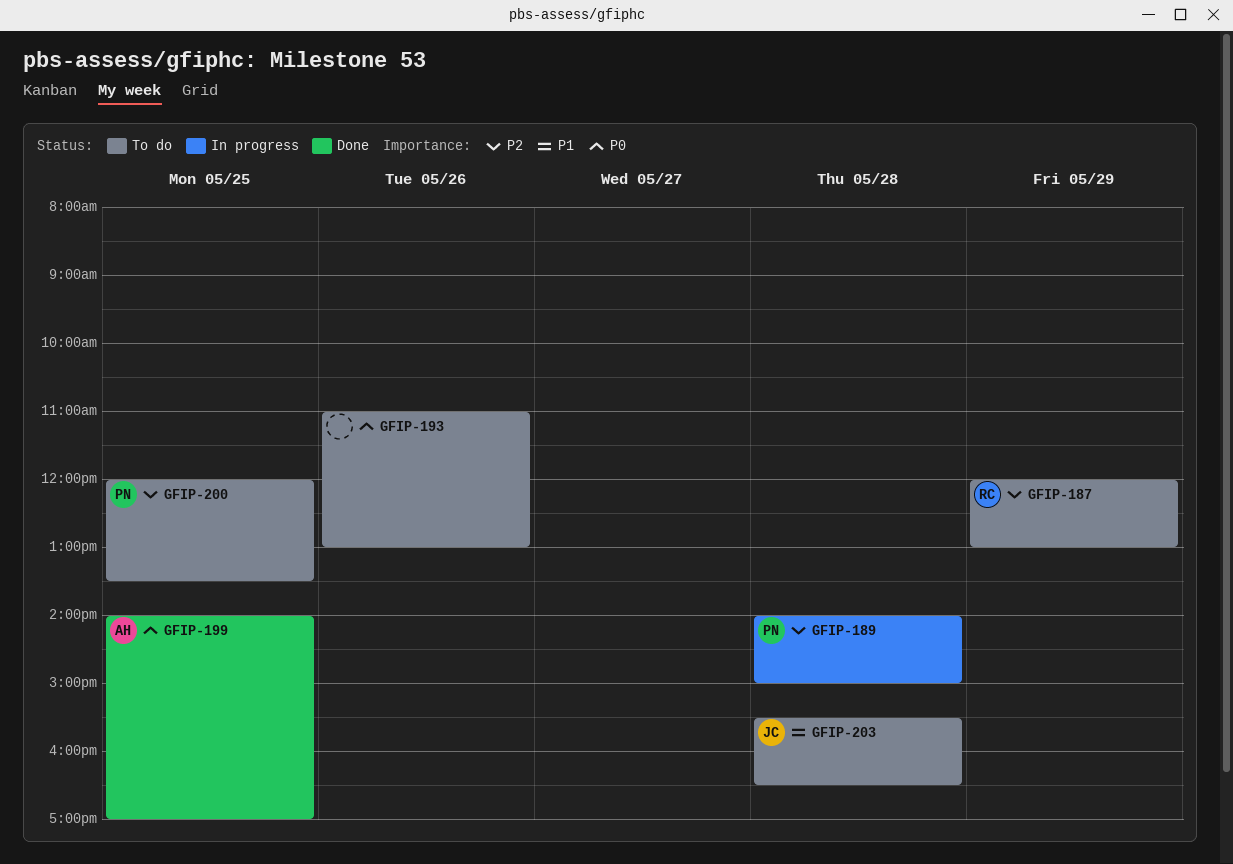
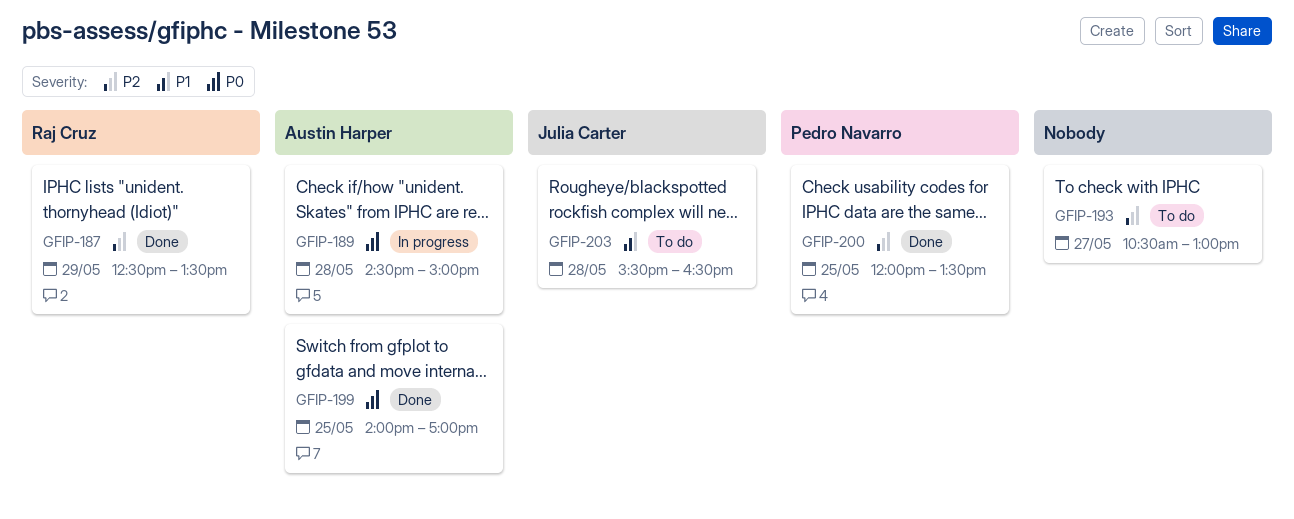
GFIP-187, status: To do -> Done
GFIP-187, begins: 12:00 -> 12:30
GFIP-187, ends: 13:00 -> 13:30
GFIP-189, owner: Pedro Navarro -> Austin Harper
GFIP-189, priority: P2 -> P0
GFIP-189, begins: 14:00 -> 14:30
GFIP-193, priority: P0 -> P2
GFIP-193, day: May 26 -> May 27
GFIP-193, begins: 11:00 -> 10:30
GFIP-200, status: To do -> Done

